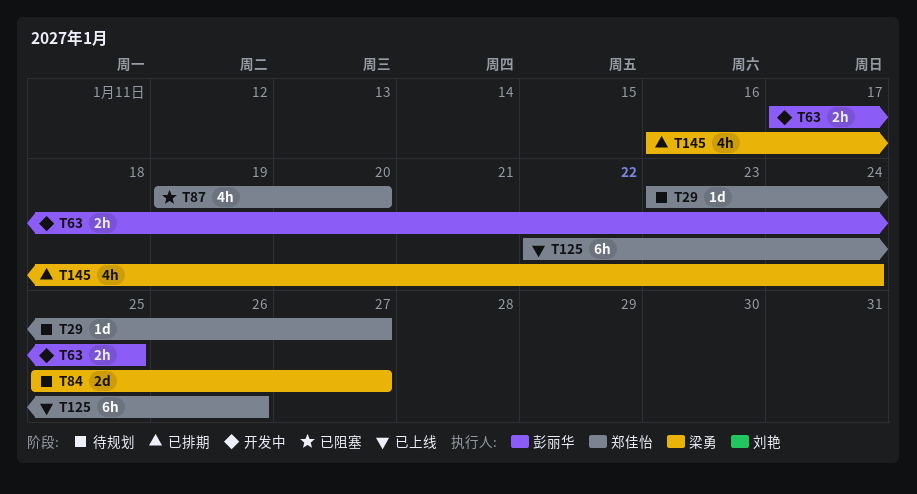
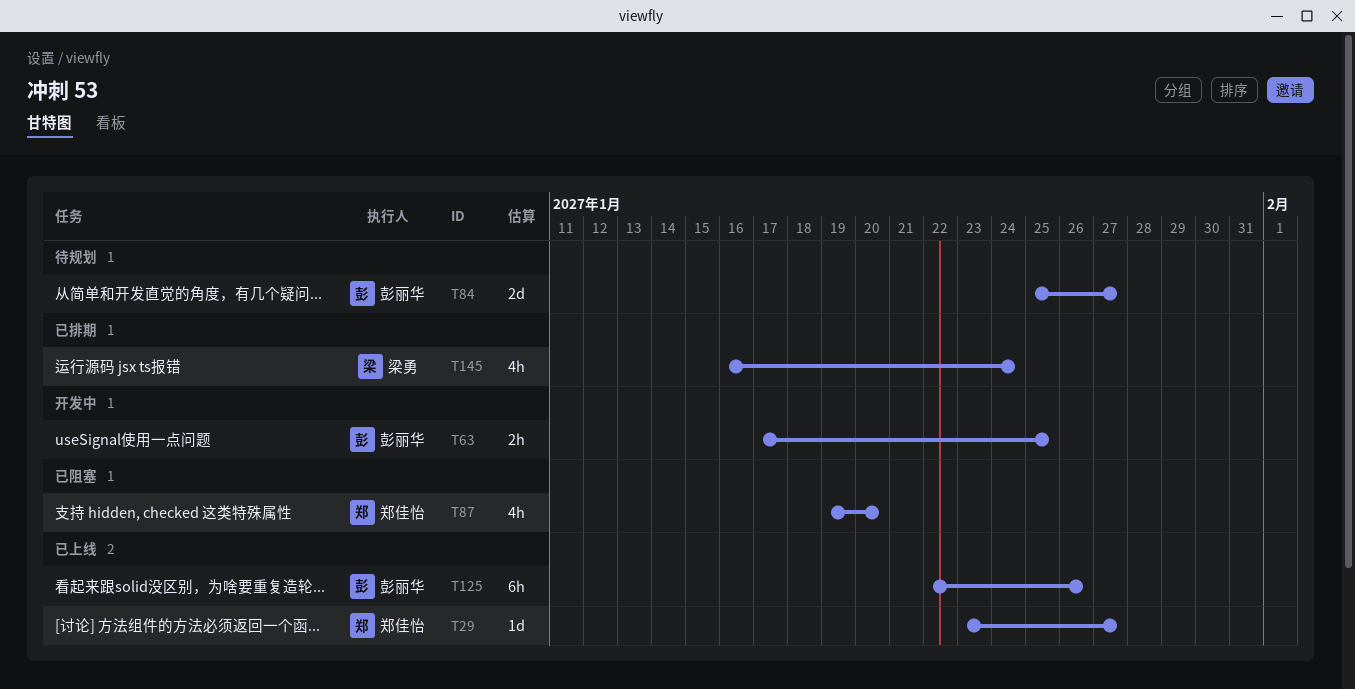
T29, status: 待规划 -> 已上线
T84, owner: 梁勇 -> 彭丽华
T125, owner: 郑佳怡 -> 彭丽华

